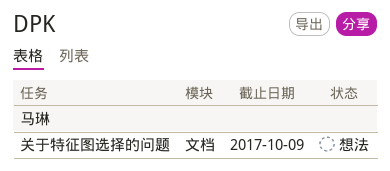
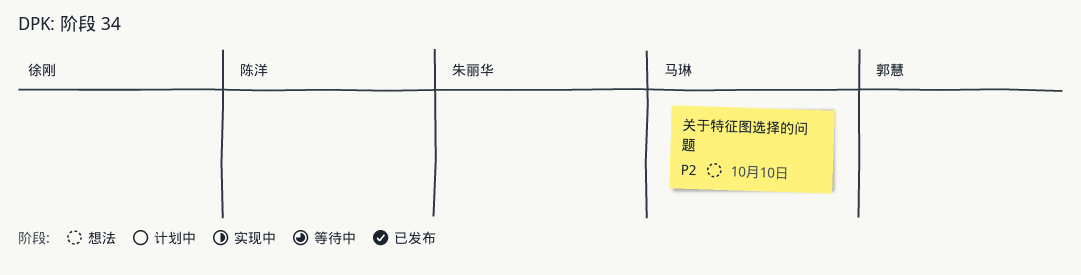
关于特征图选择的问题, due: Oct 9 -> Oct 10

